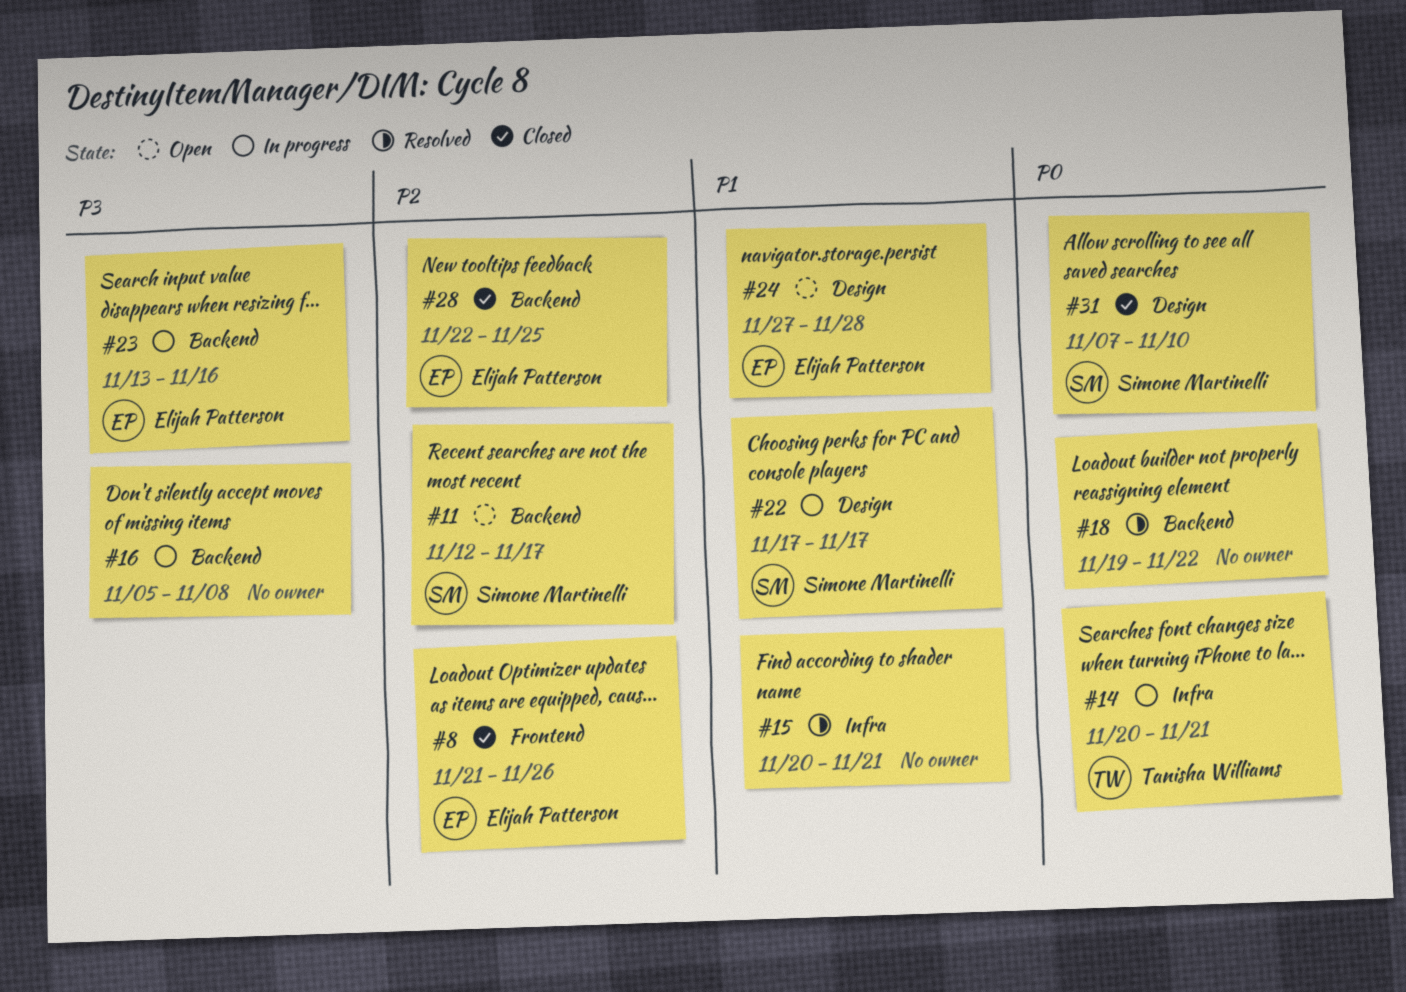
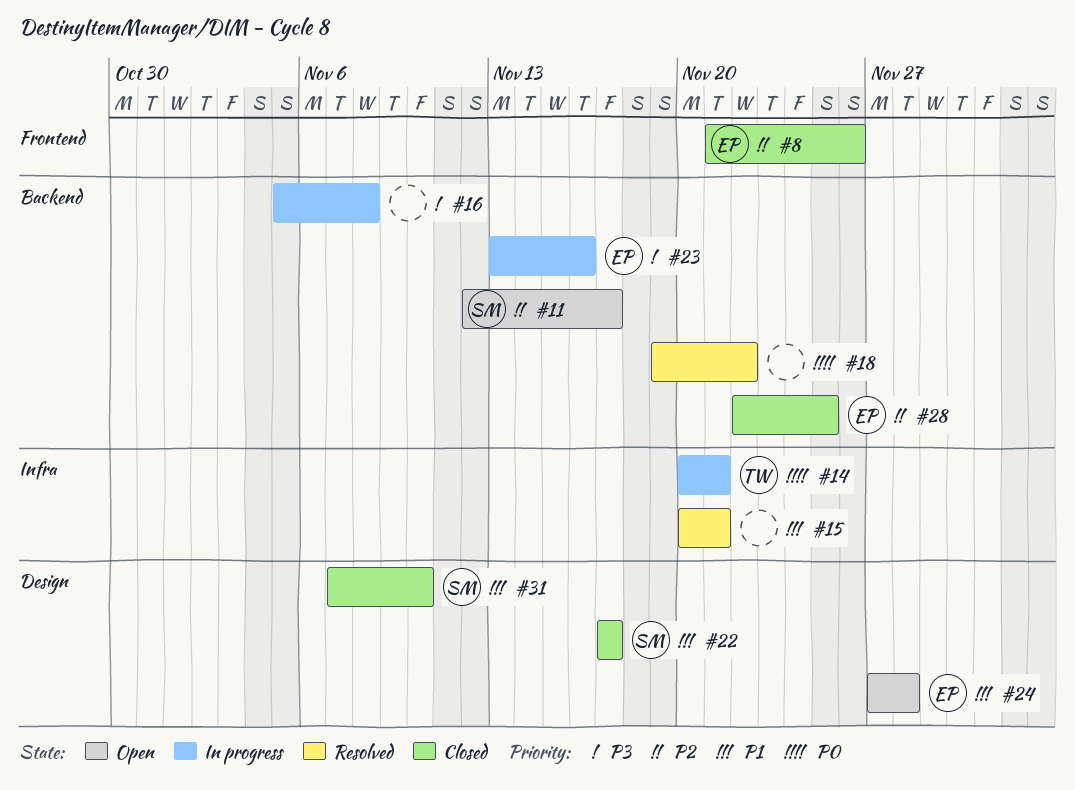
#22, status: In progress -> Closed
#31, priority: P0 -> P1

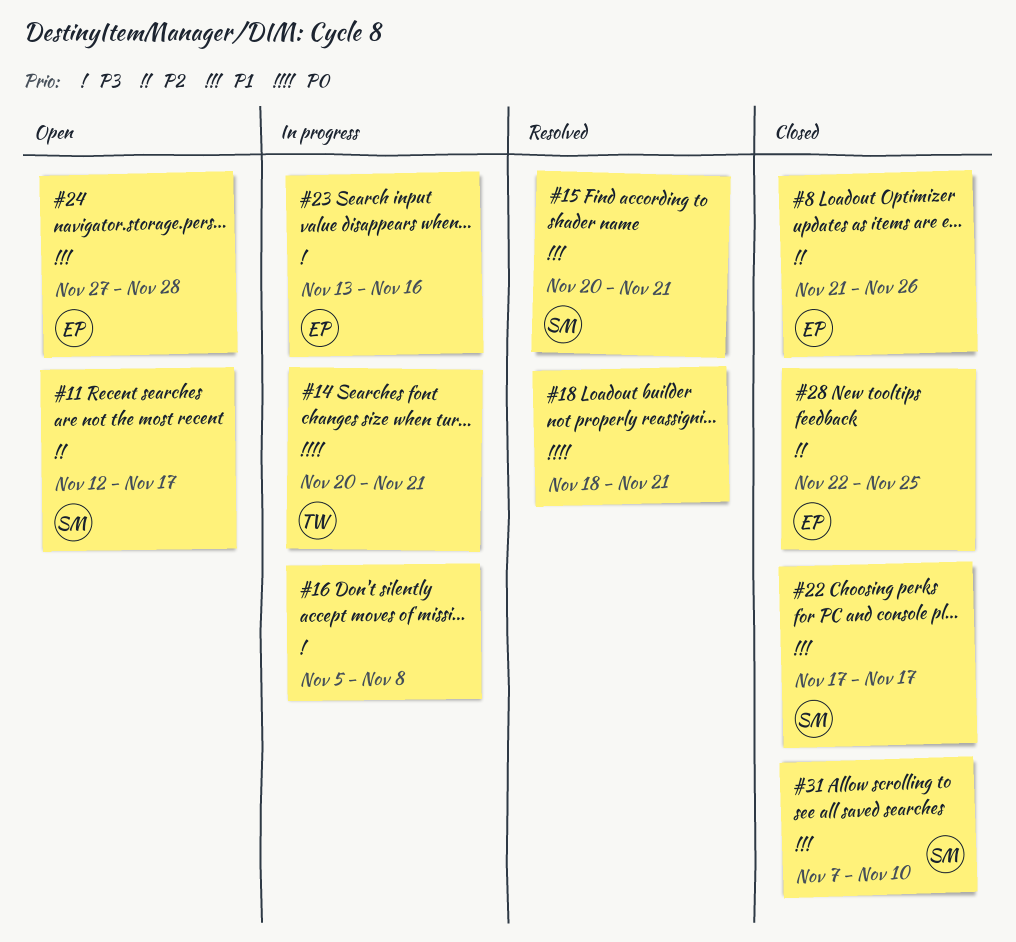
#15, owner: none -> SM
#18, start: Nov 19 -> Nov 18
#18, due: Nov 22 -> Nov 21

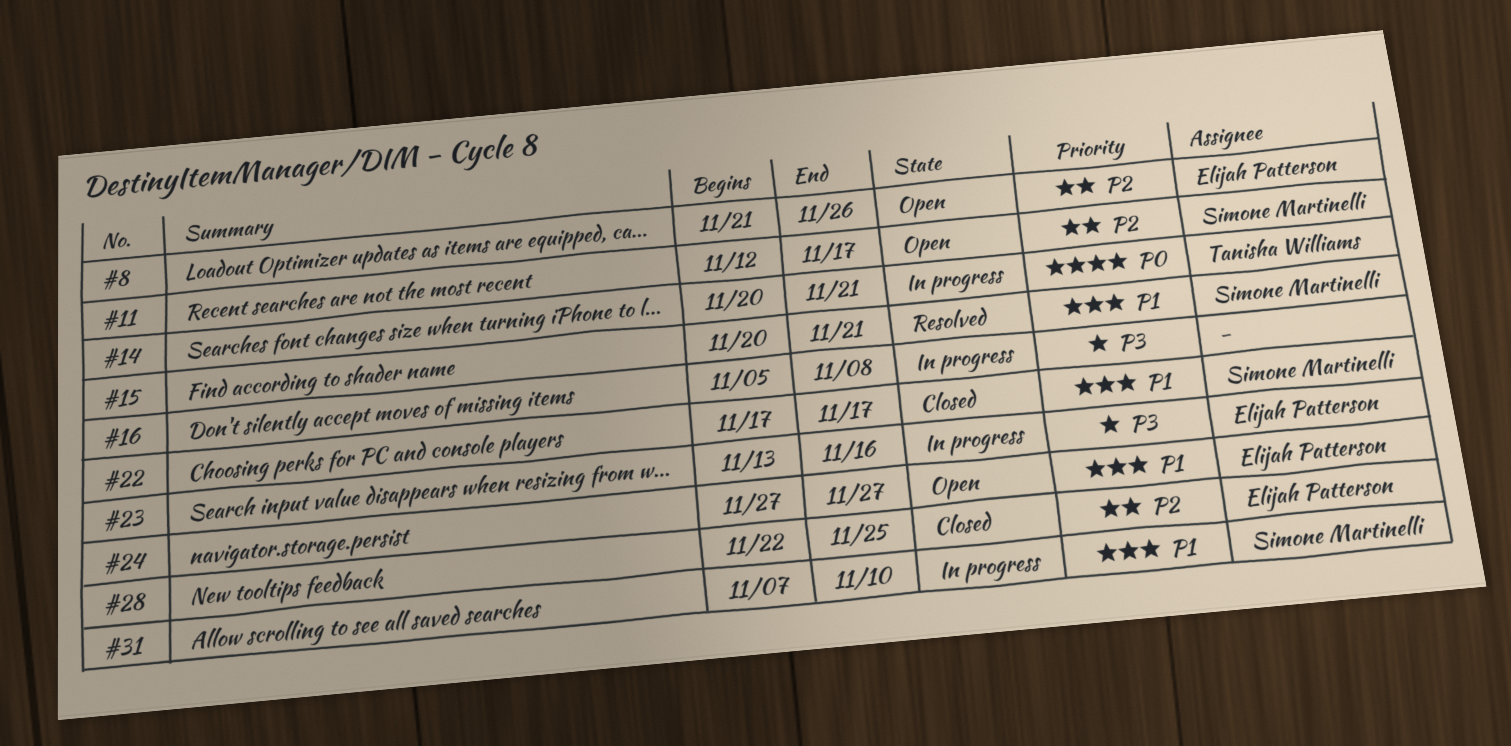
#8, status: Closed -> Open
#18: present -> none
#24, due: Nov 28 -> Nov 27
#31, status: Closed -> In progress

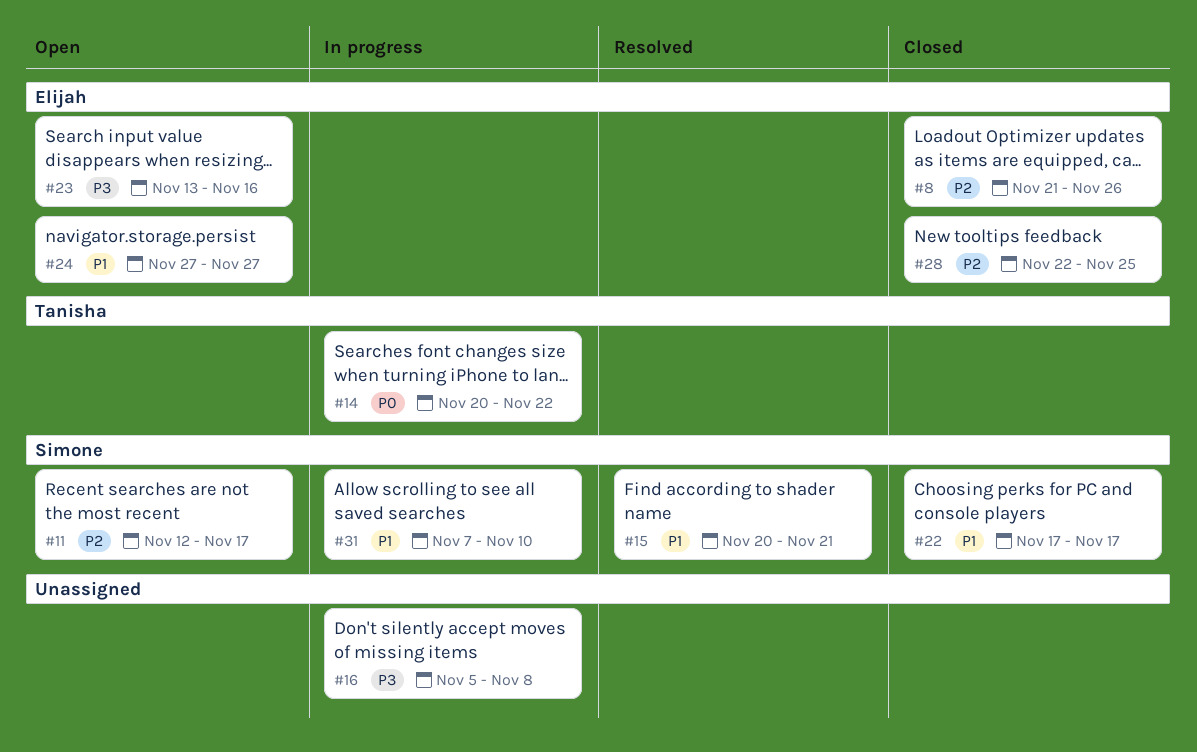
#8, status: Open -> Closed
#14, due: Nov 21 -> Nov 22
#23, status: In progress -> Open

